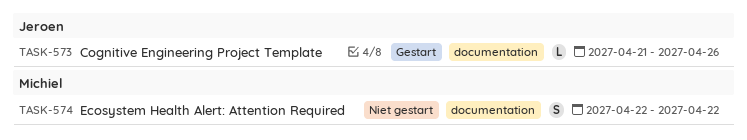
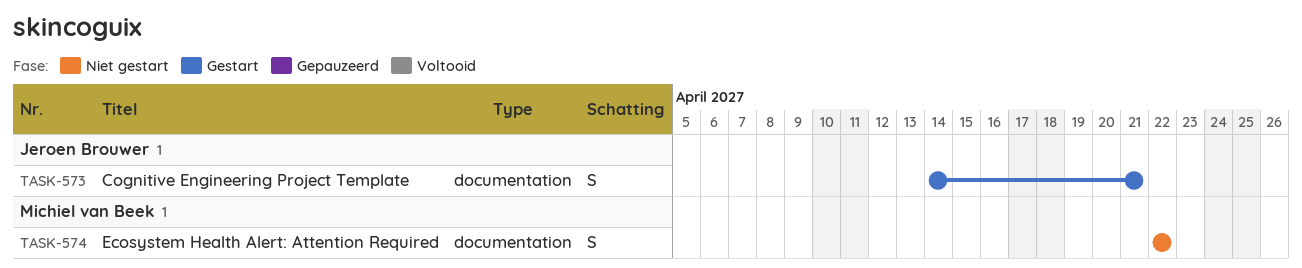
TASK-573, estimate: L -> S
TASK-573, start: Apr 21 -> Apr 14
TASK-573, due: Apr 26 -> Apr 21

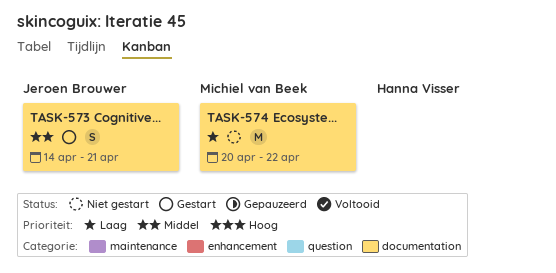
TASK-574, estimate: S -> M
TASK-574, start: Apr 22 -> Apr 20

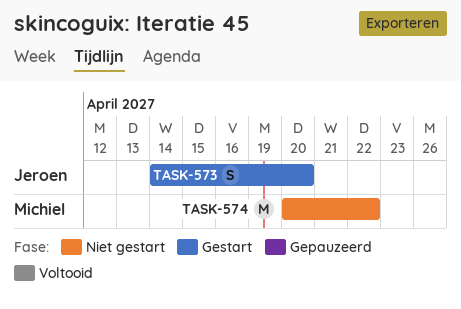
TASK-573, due: Apr 21 -> Apr 20

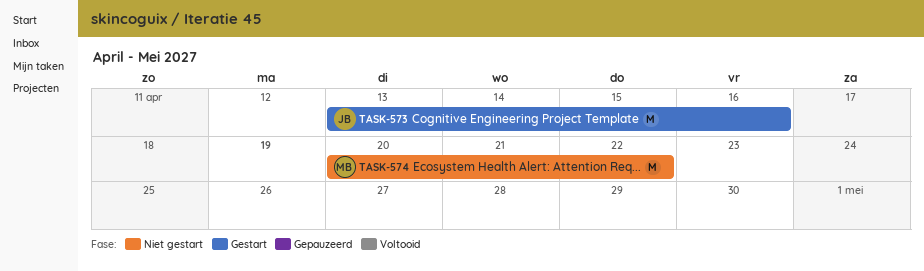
TASK-573, estimate: S -> M
TASK-573, start: Apr 14 -> Apr 13
TASK-573, due: Apr 20 -> Apr 16

